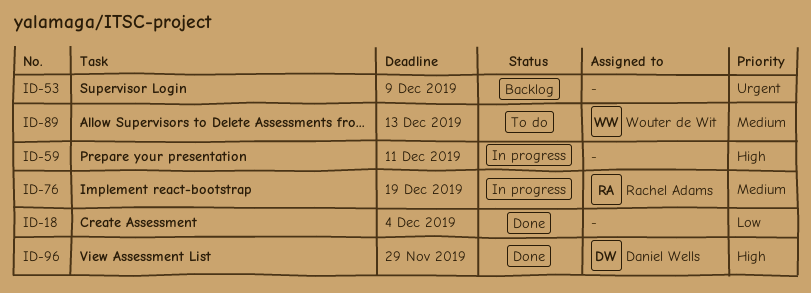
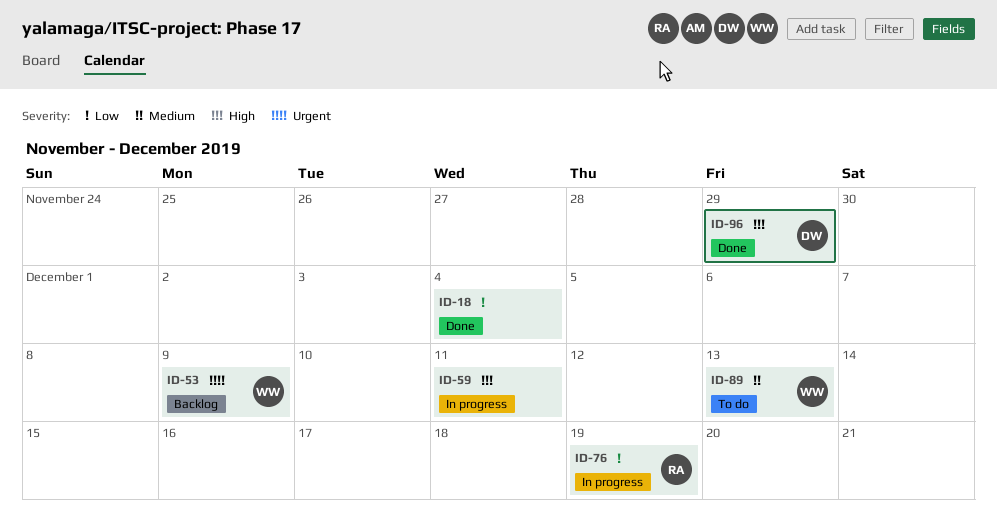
ID-53, owner: none -> Wouter de Wit
ID-76, priority: Medium -> Low

